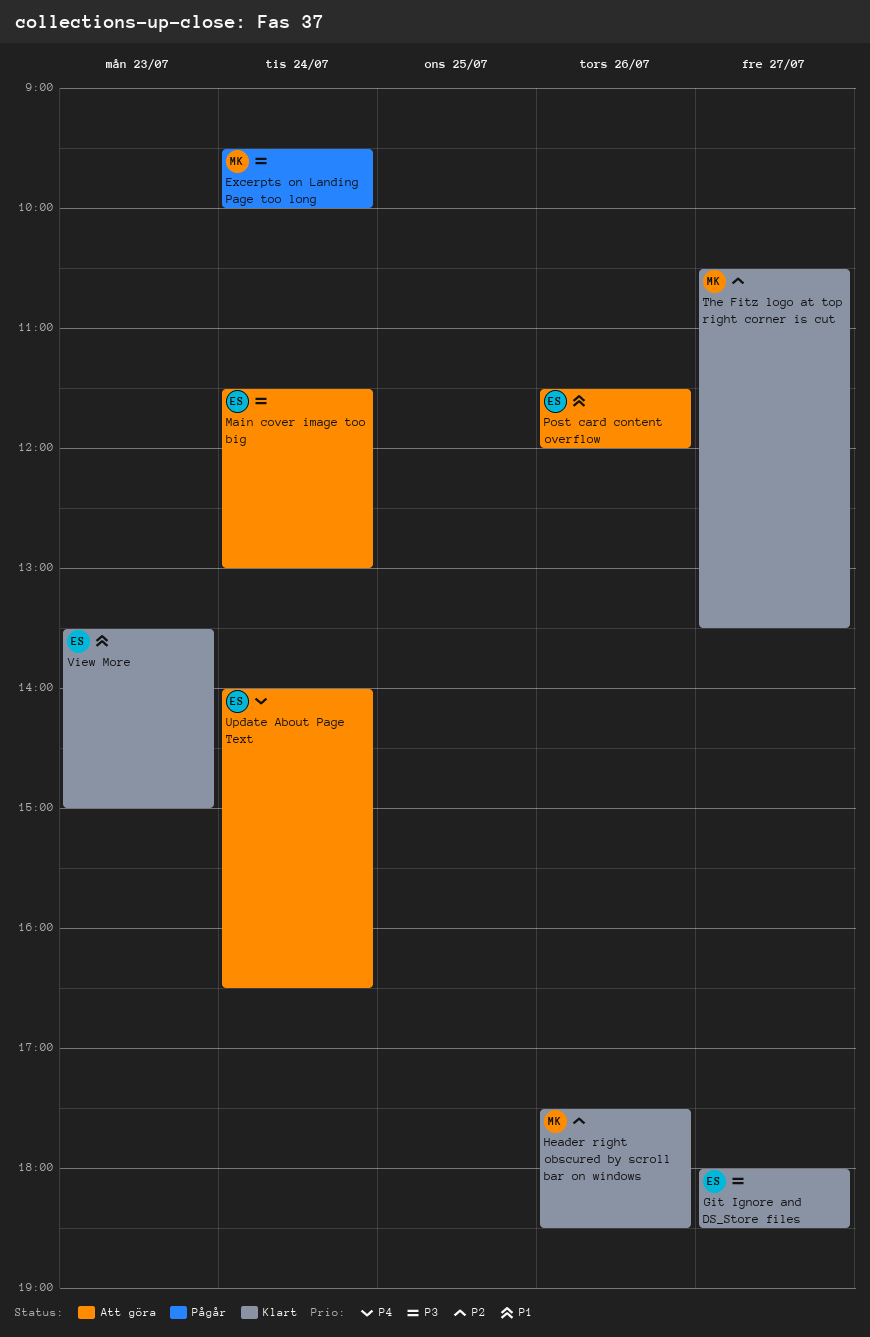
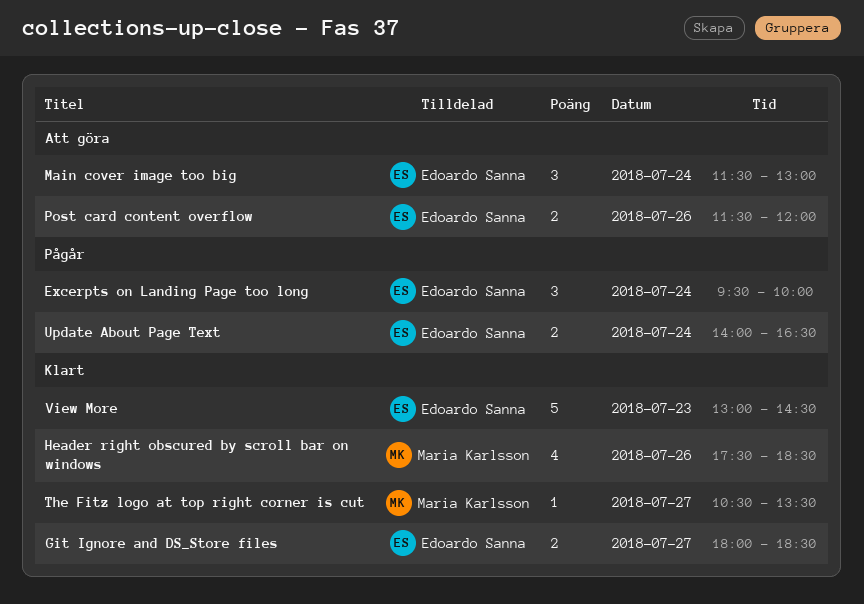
Excerpts on Landing Page too long, owner: Maria Karlsson -> Edoardo Sanna
Update About Page Text, status: Att göra -> Pågår
View More, begins: 13:30 -> 13:00
View More, ends: 15:00 -> 14:30

